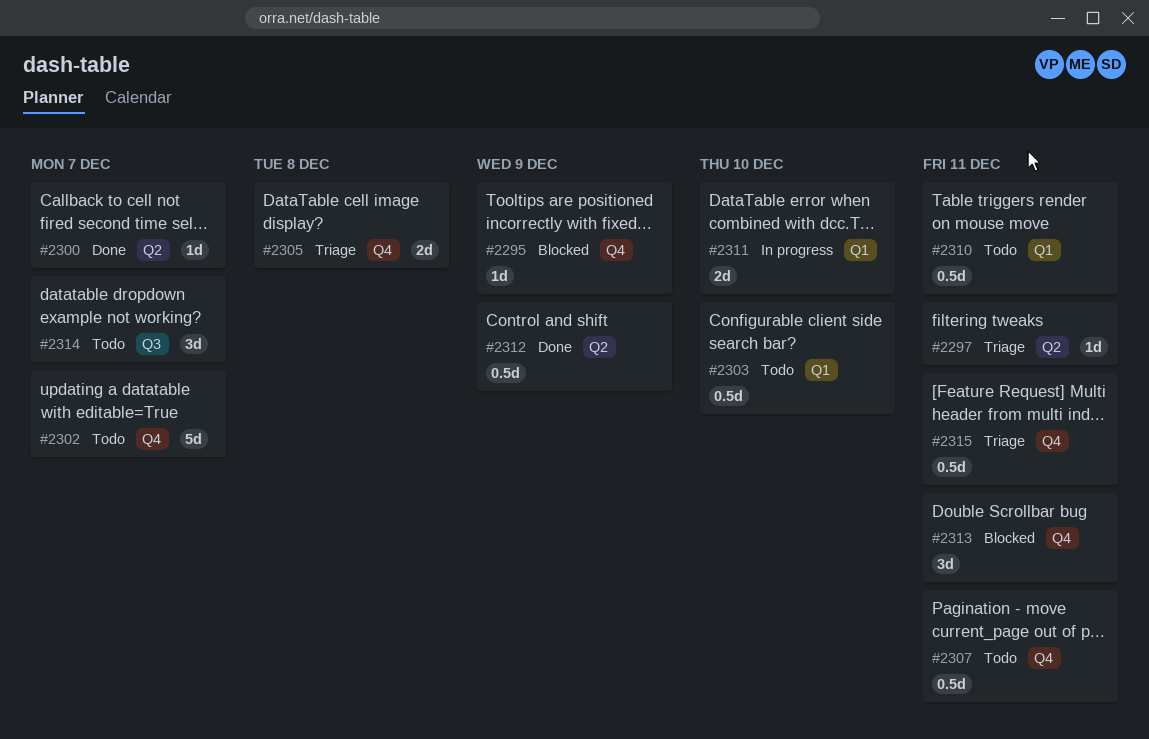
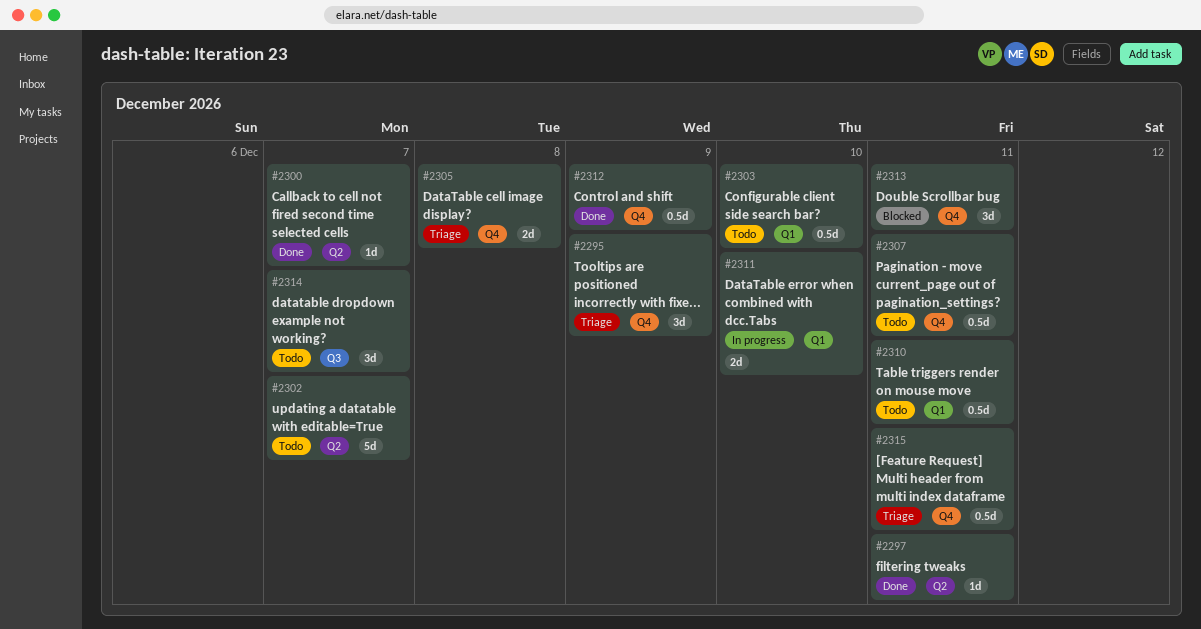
#2295, status: Blocked -> Triage
#2295, estimate: 1d -> 3d
#2297, status: Triage -> Done
#2302, label: Q4 -> Q2
#2312, label: Q2 -> Q4

